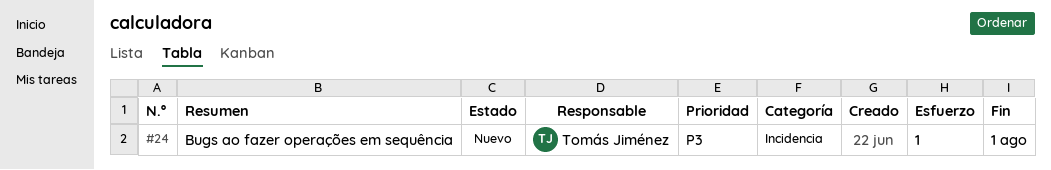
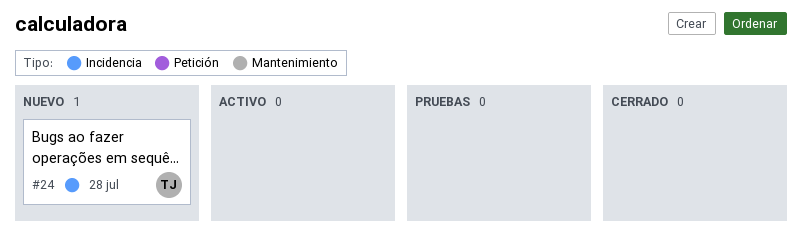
#24, due: Aug 1 -> Jul 28

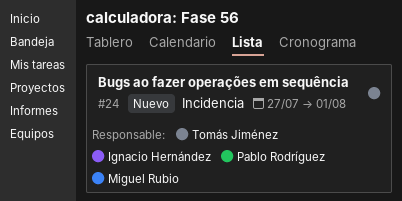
#24, due: Jul 28 -> Aug 1

